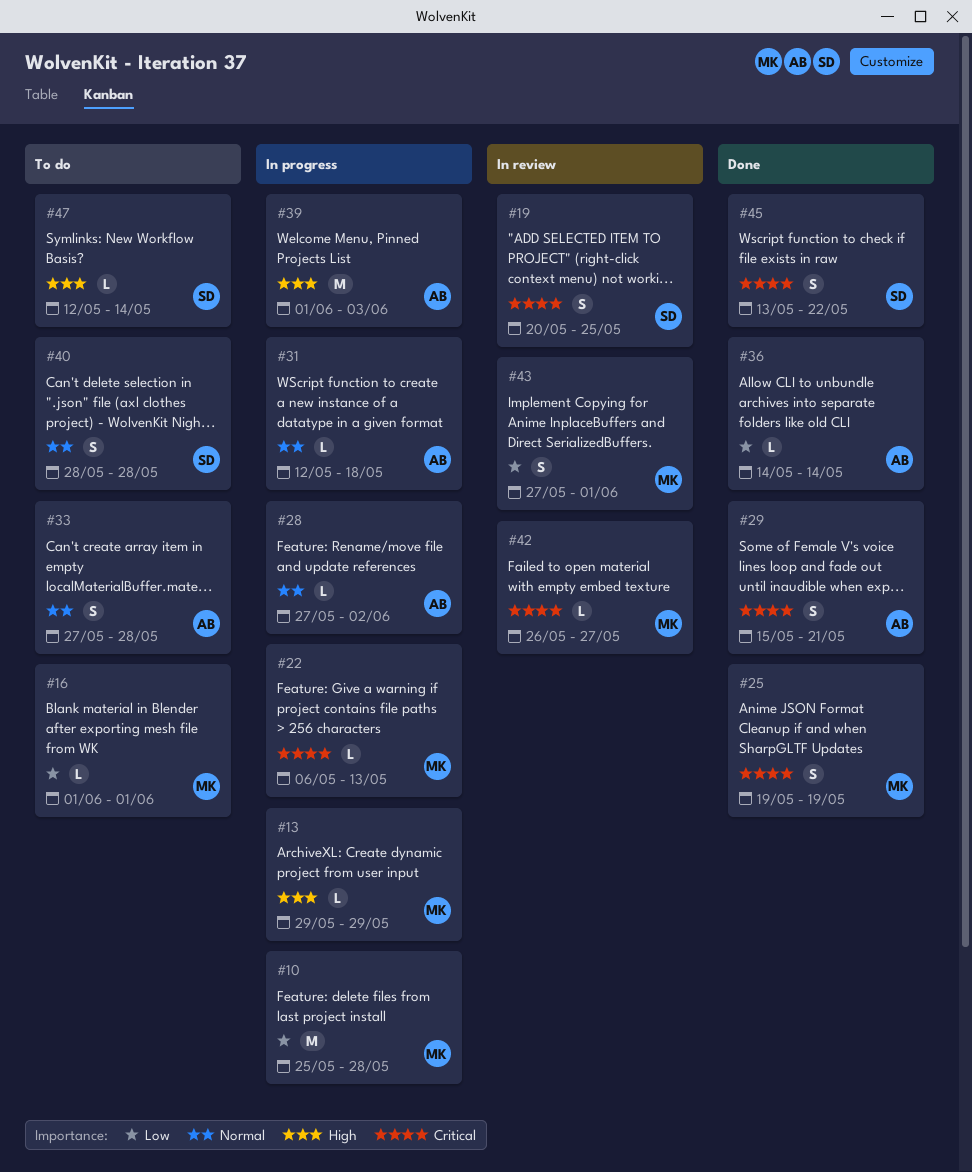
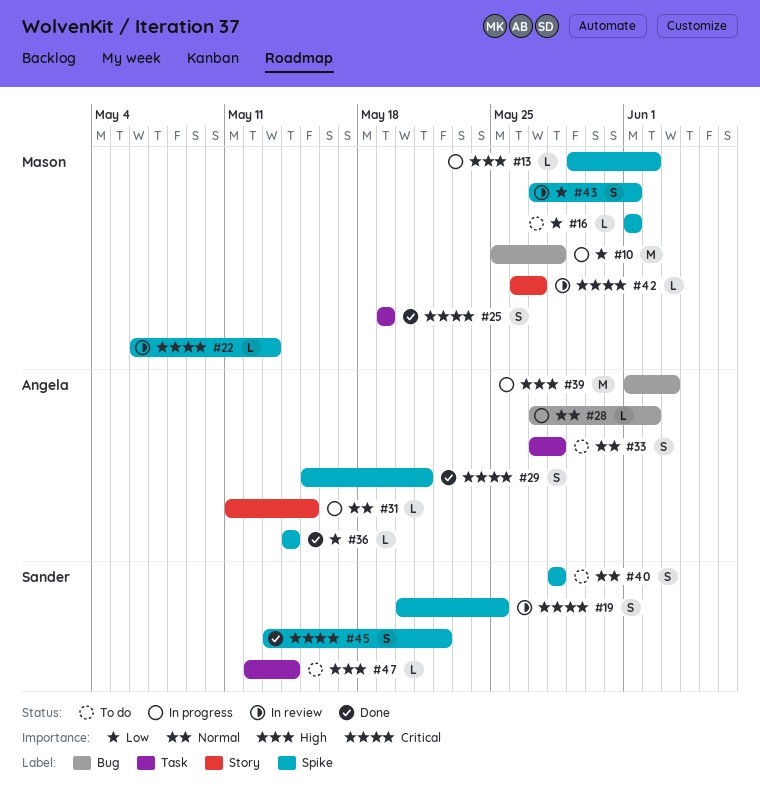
#13, due: May 29 -> Jun 2
#22, status: In progress -> In review
#31, start: May 12 -> May 11
#31, due: May 18 -> May 15

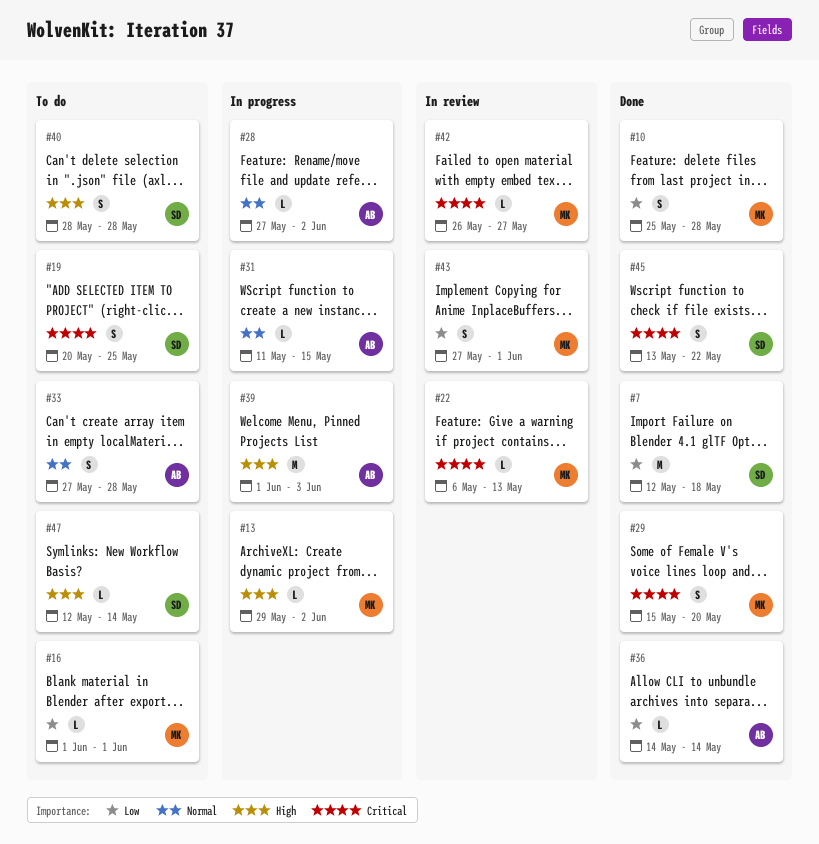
#7: none -> present
#10, status: In progress -> Done
#10, estimate: M -> S
#19, status: In review -> To do
#25: present -> none
#29, owner: Angela -> Mason
#29, due: May 21 -> May 20
#40, priority: Normal -> High

